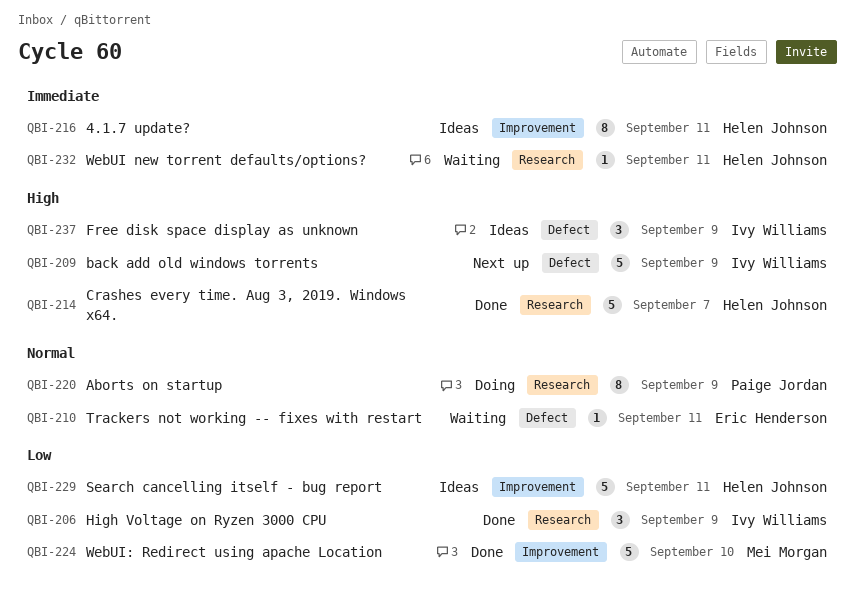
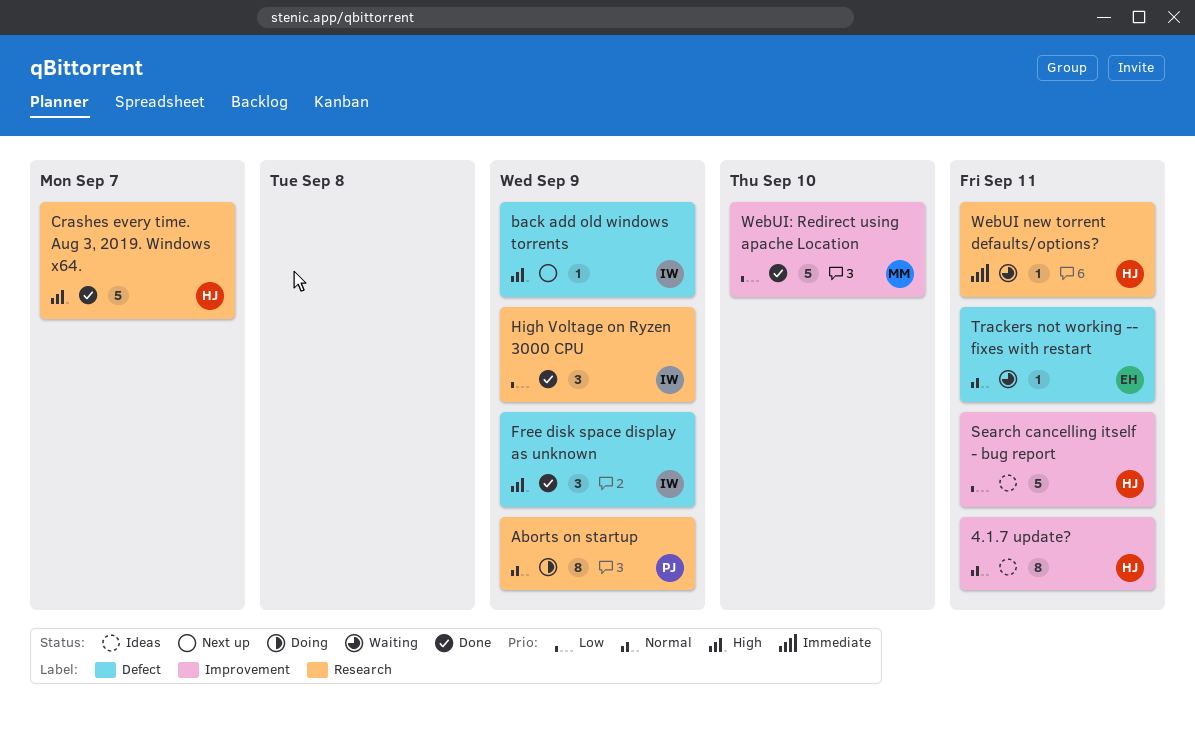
4.1.7 update?, priority: Immediate -> Normal
back add old windows torrents, estimate: 5 -> 1
Free disk space display as unknown, status: Ideas -> Done

